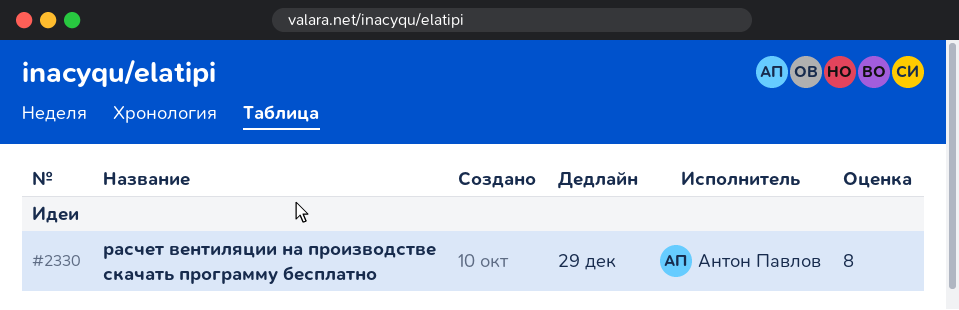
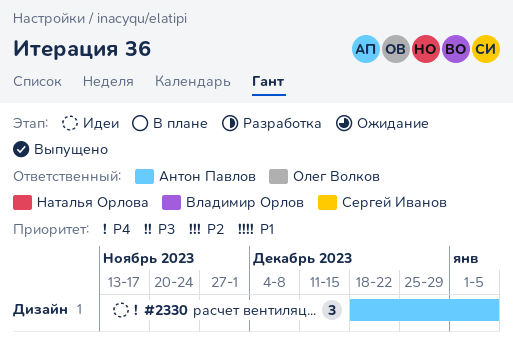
#2330, estimate: 8 -> 3
#2330, due: Dec 29 -> Jan 5

